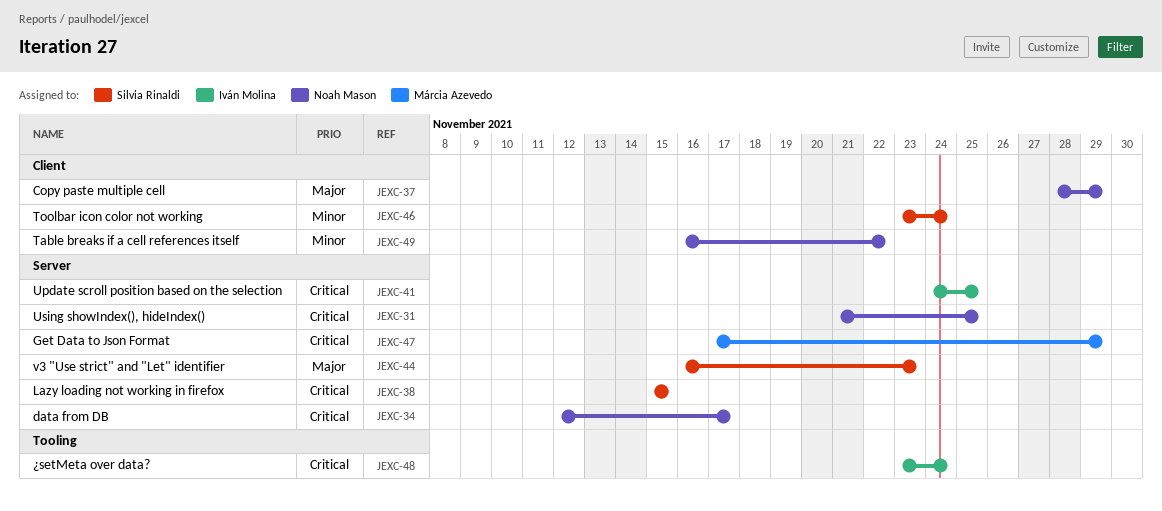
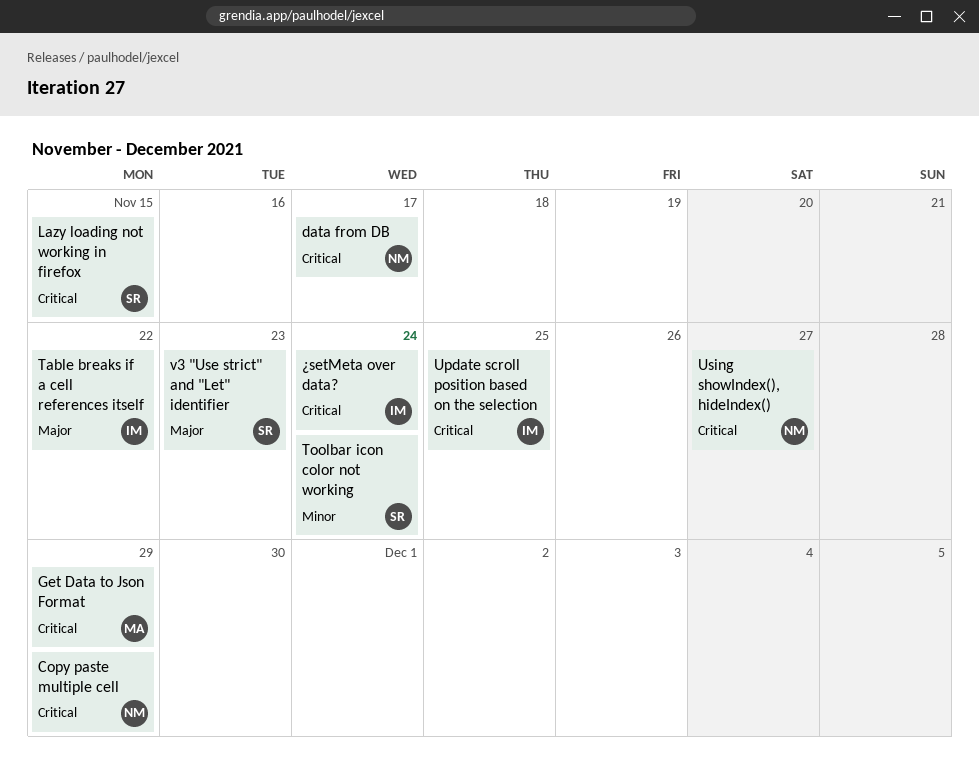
Copy paste multiple cell, priority: Major -> Critical
Table breaks if a cell references itself, owner: Noah Mason -> Iván Molina
Table breaks if a cell references itself, priority: Minor -> Major
Using showIndex(), hideIndex(), due: Nov 25 -> Nov 27

